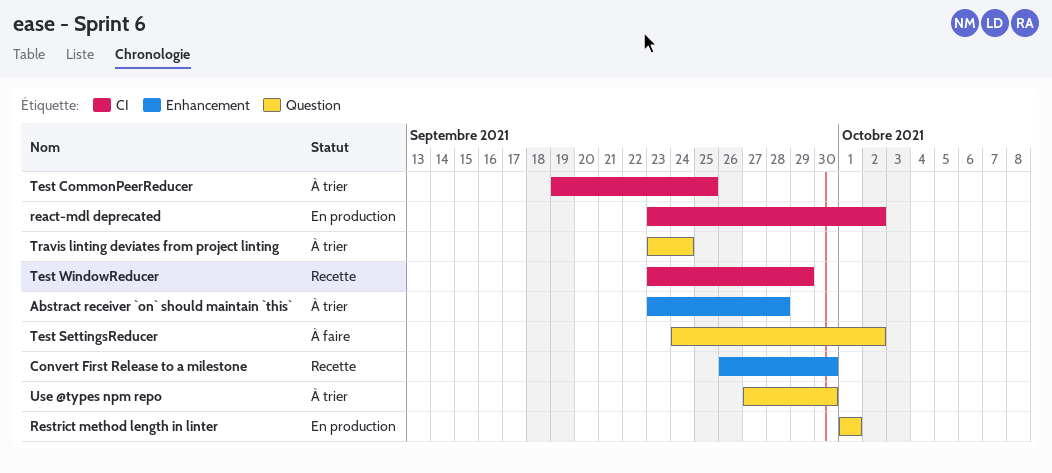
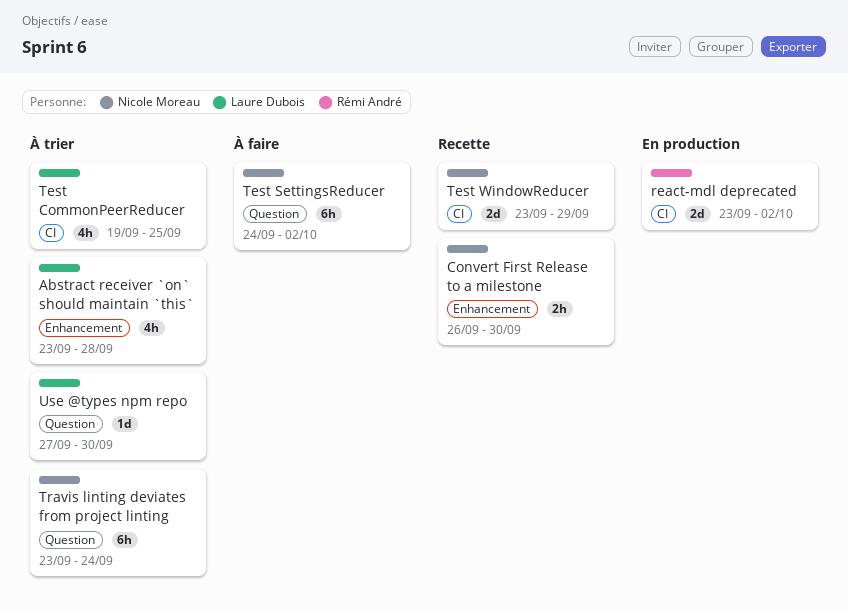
Restrict method length in linter: present -> none

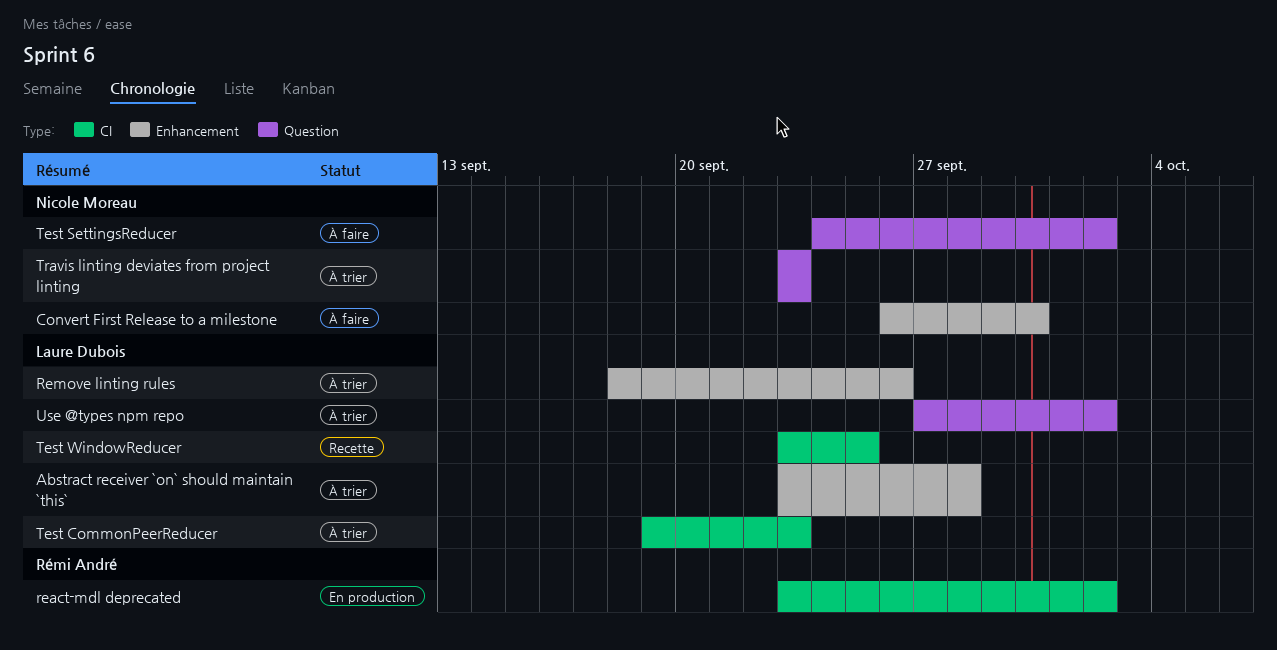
Convert First Release to a milestone, status: Recette -> À faire
Remove linting rules: none -> present
Test CommonPeerReducer, due: Sep 25 -> Sep 23
Test WindowReducer, owner: Nicole Moreau -> Laure Dubois
Test WindowReducer, due: Sep 29 -> Sep 25
Travis linting deviates from project linting, due: Sep 24 -> Sep 23
Use @types npm repo, due: Sep 30 -> Oct 2

